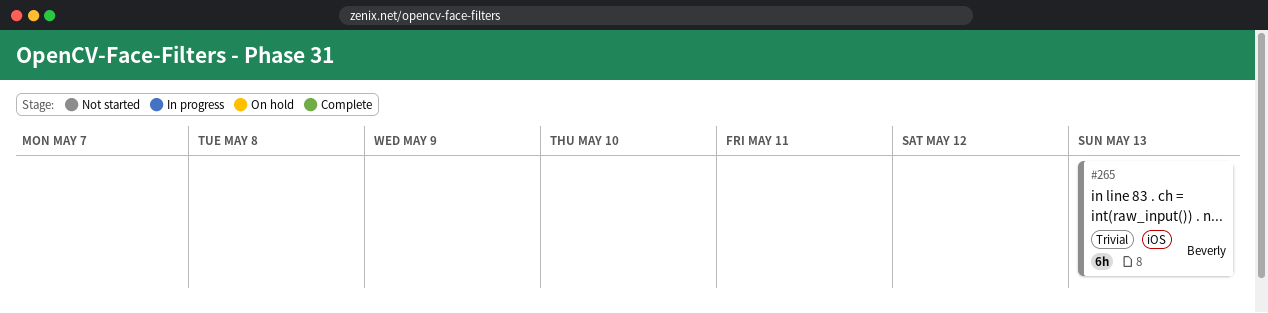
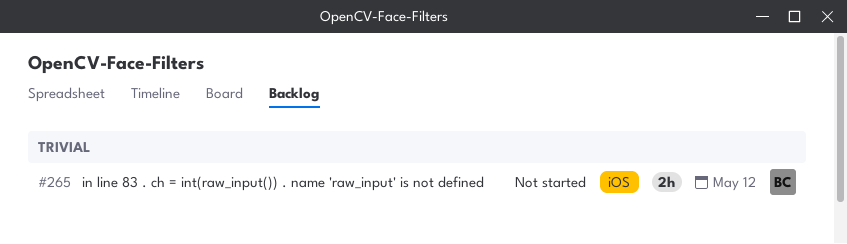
#265, estimate: 6h -> 2h
#265, due: May 13 -> May 12

